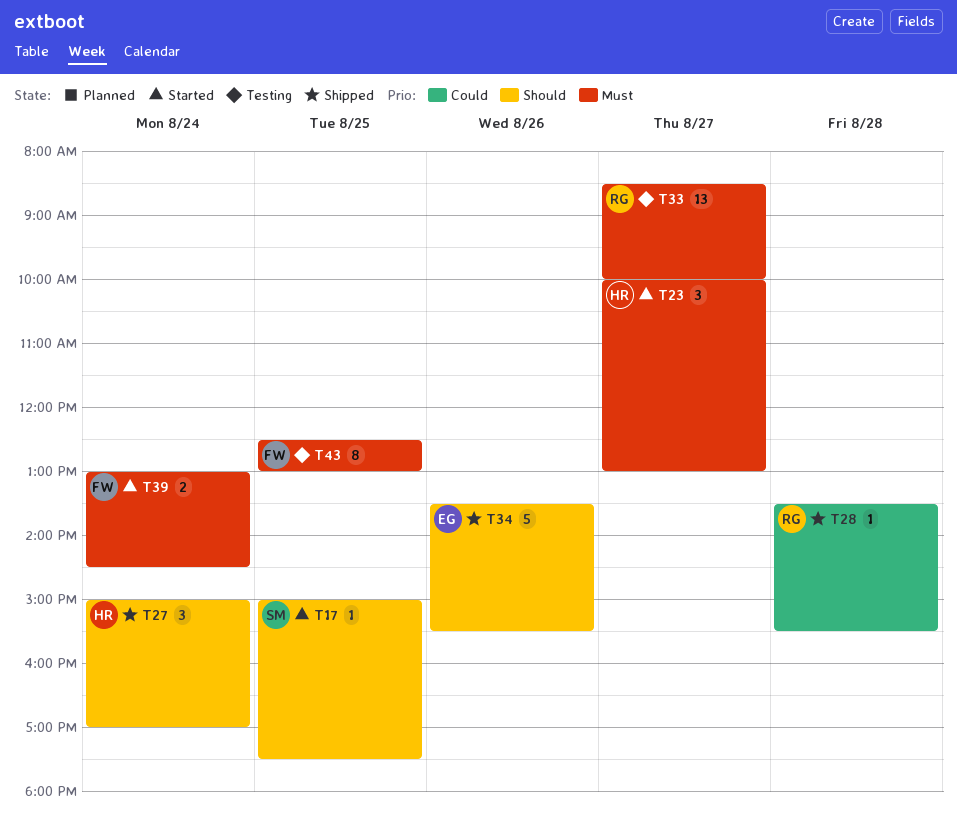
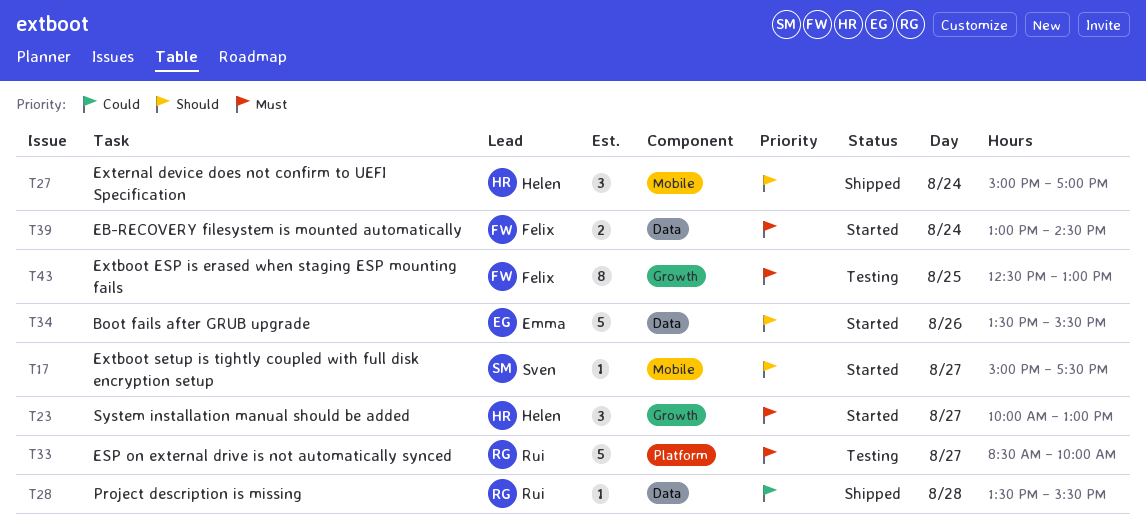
T17, day: Aug 25 -> Aug 27
T33, estimate: 13 -> 5
T34, status: Shipped -> Started

